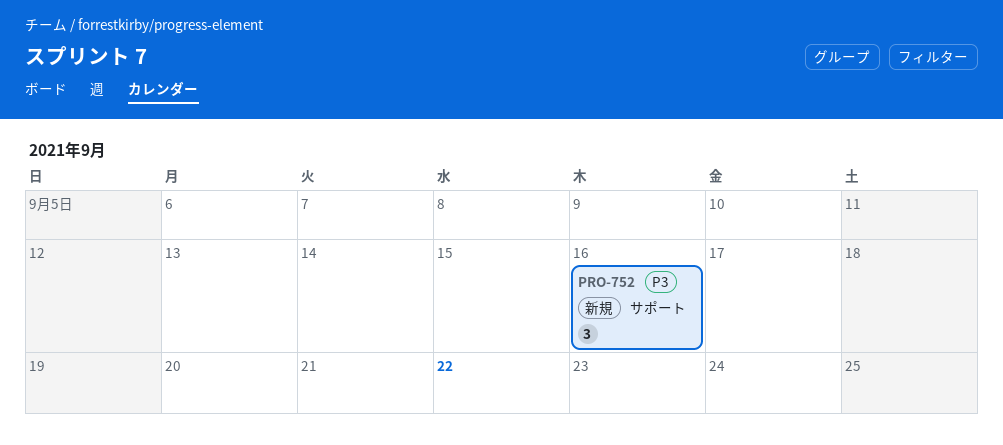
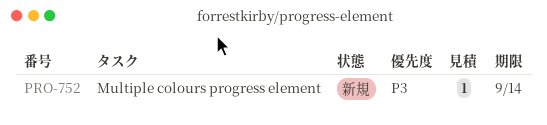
PRO-752, estimate: 3 -> 1
PRO-752, due: Sep 16 -> Sep 14

